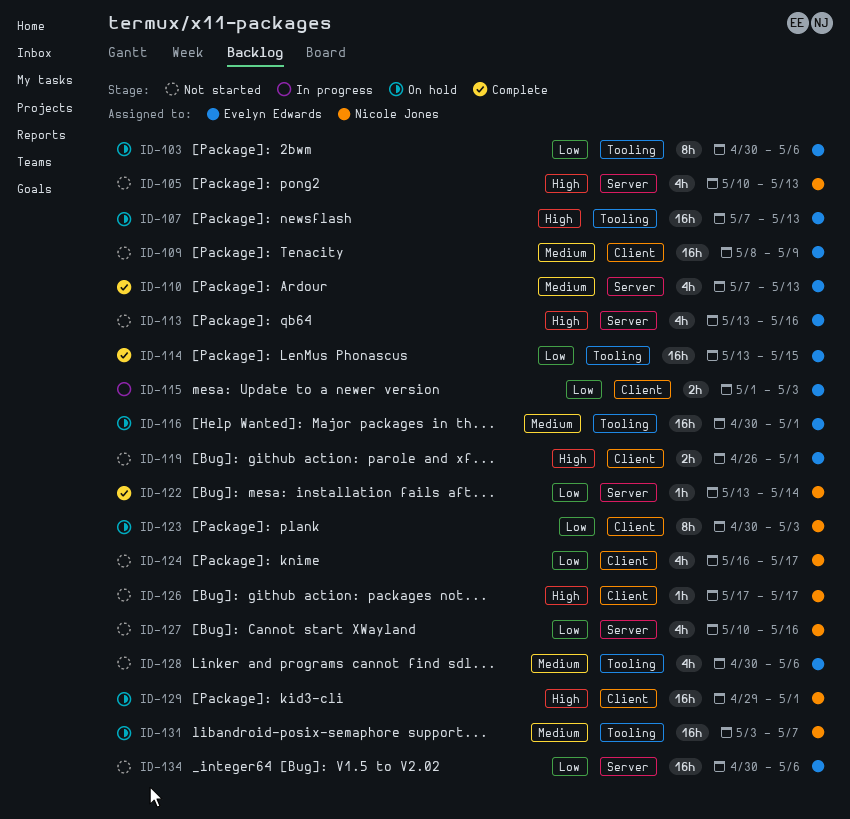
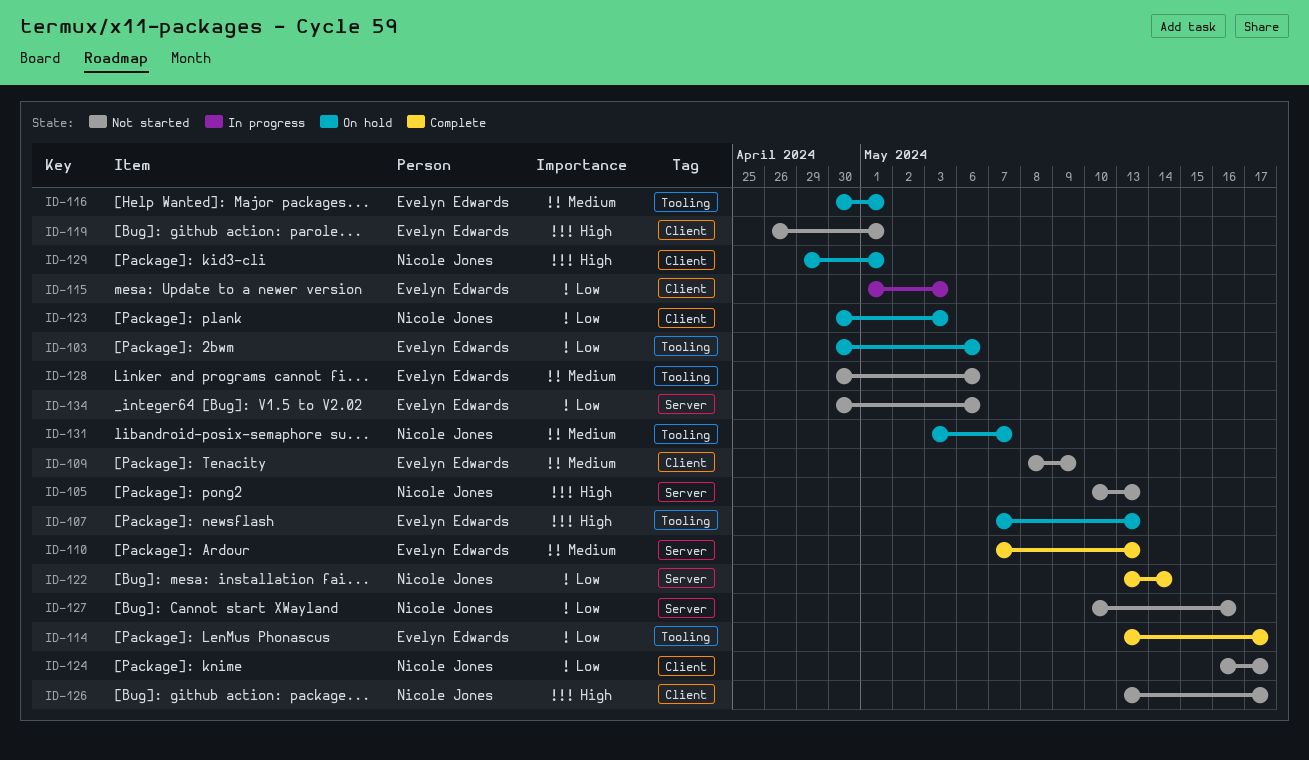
ID-113: present -> none
ID-114, due: May 15 -> May 17
ID-126, start: May 17 -> May 13

